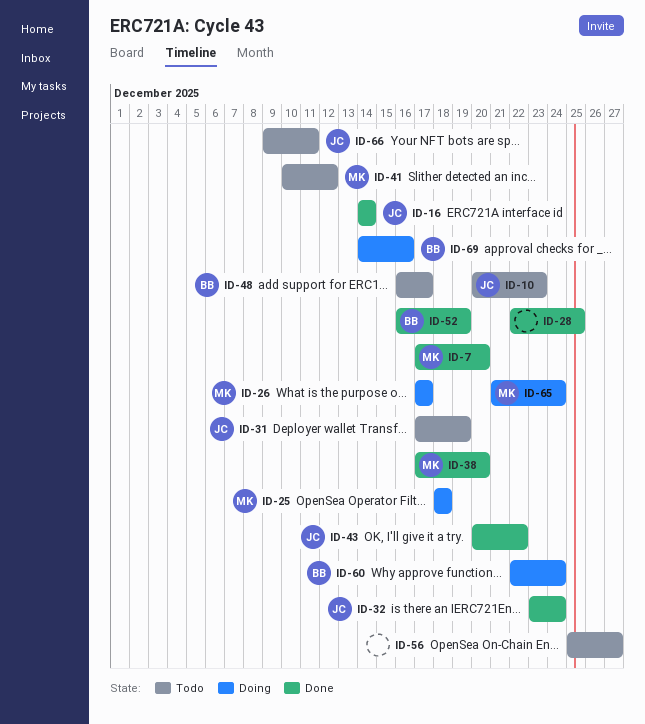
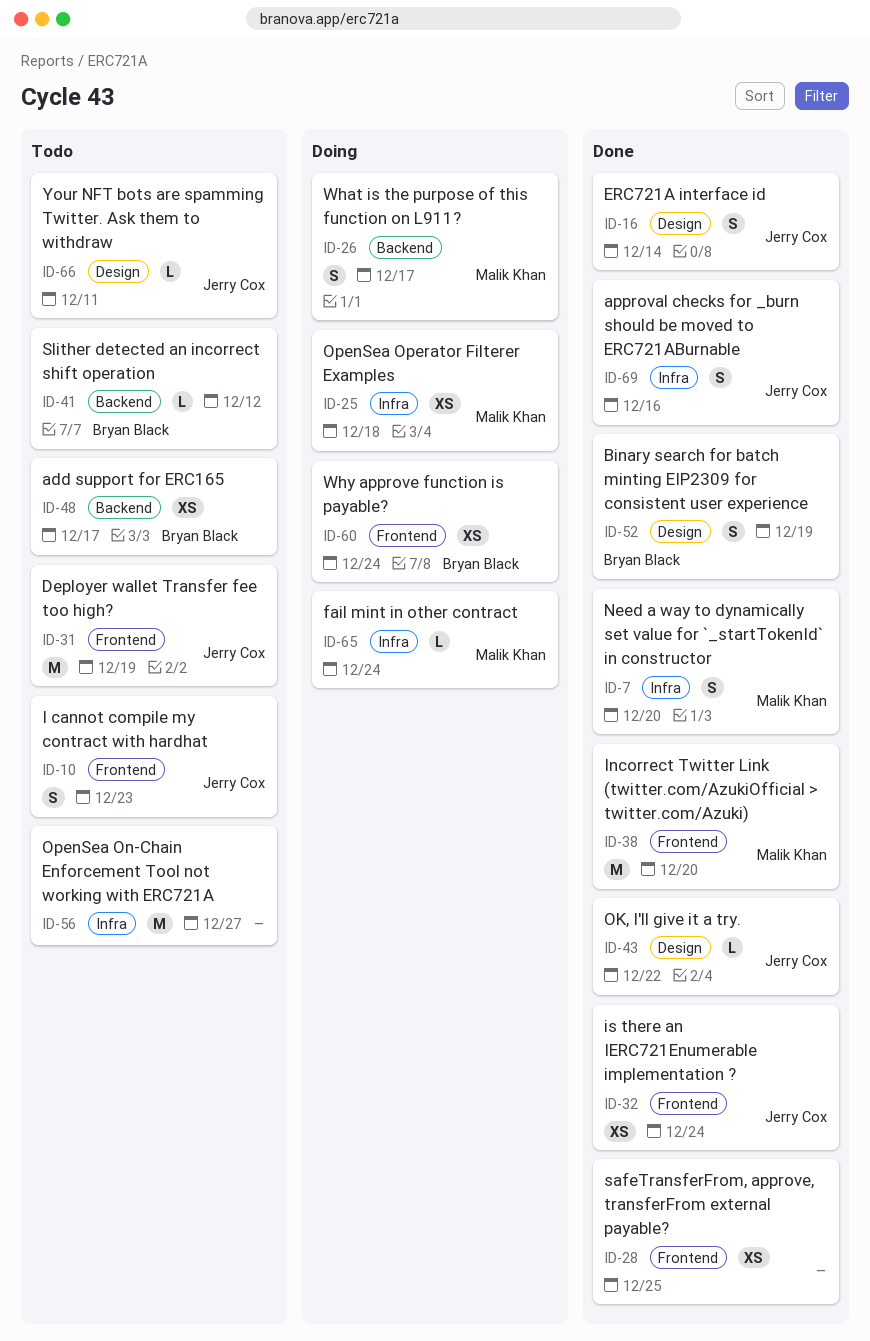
ID-41, owner: Malik Khan -> Bryan Black
ID-69, status: Doing -> Done
ID-69, owner: Bryan Black -> Jerry Cox

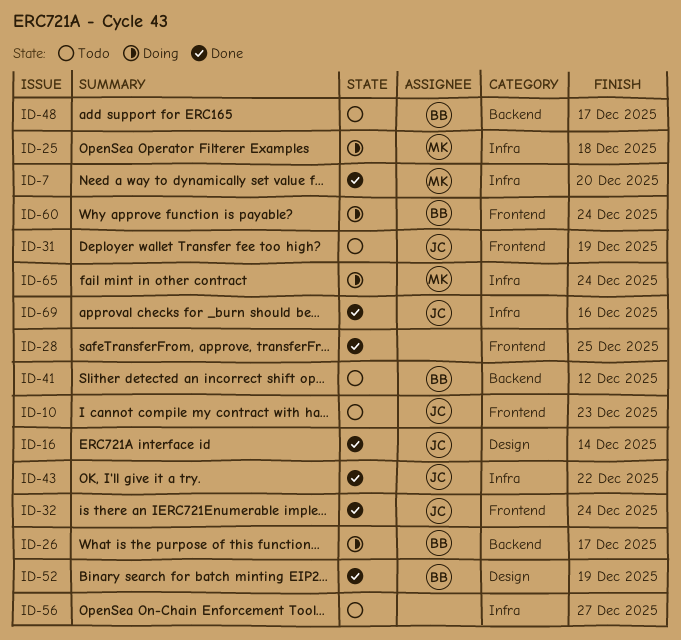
ID-26, owner: Malik Khan -> Bryan Black
ID-38: present -> none
ID-43, label: Design -> Infra
ID-66: present -> none

